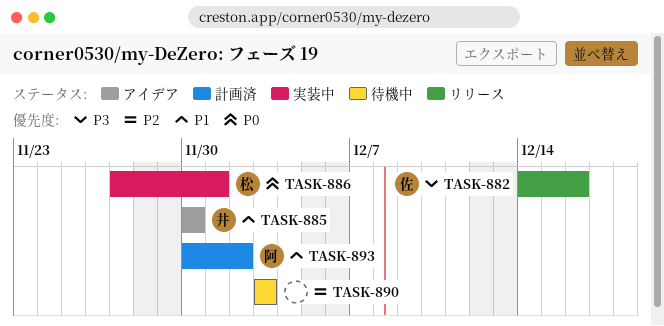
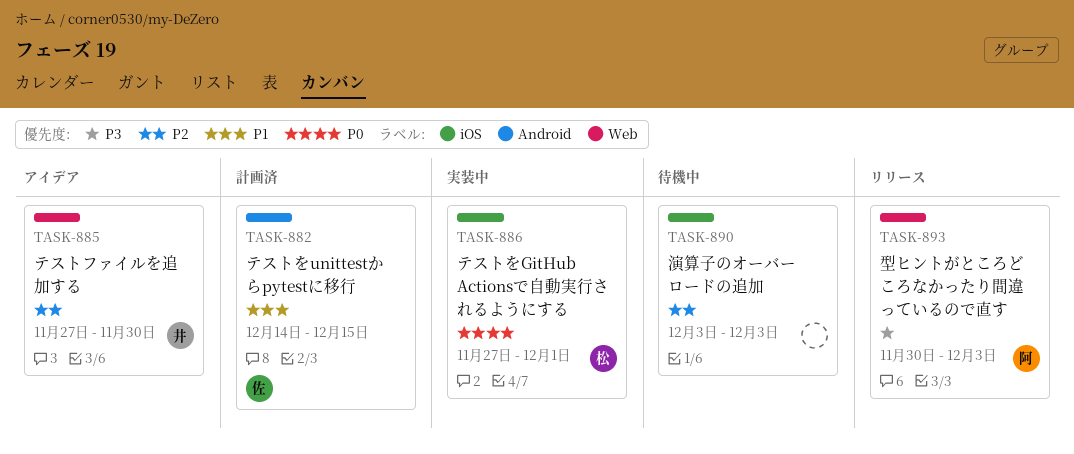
TASK-882, status: リリース -> 計画済
TASK-882, priority: P3 -> P1
TASK-882, due: Dec 16 -> Dec 15
TASK-885, priority: P1 -> P2
TASK-885, start: Nov 30 -> Nov 27
TASK-893, status: 計画済 -> リリース
TASK-893, priority: P1 -> P3
TASK-893, due: Dec 2 -> Dec 3

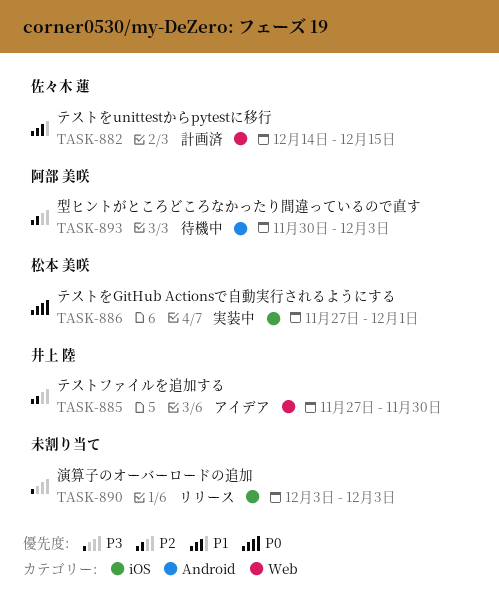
TASK-882, label: Android -> Web
TASK-890, status: 待機中 -> リリース
TASK-890, priority: P2 -> P3
TASK-893, status: リリース -> 待機中
TASK-893, priority: P3 -> P2
TASK-893, label: Web -> Android

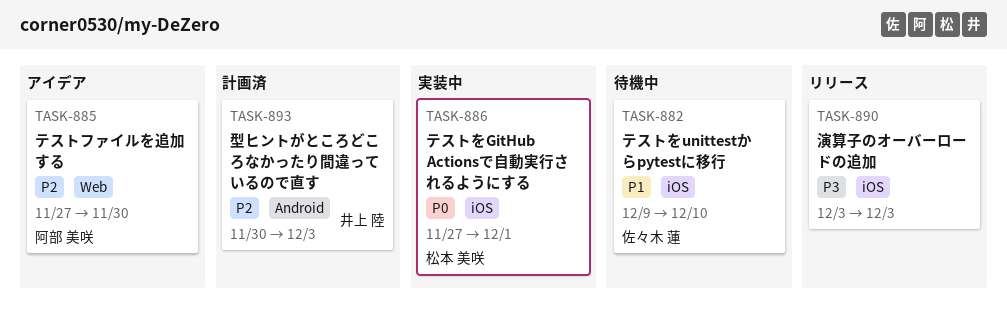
TASK-882, status: 計画済 -> 待機中
TASK-882, label: Web -> iOS
TASK-882, start: Dec 14 -> Dec 9
TASK-882, due: Dec 15 -> Dec 10
TASK-885, owner: 井上 陸 -> 阿部 美咲
TASK-893, status: 待機中 -> 計画済
TASK-893, owner: 阿部 美咲 -> 井上 陸

